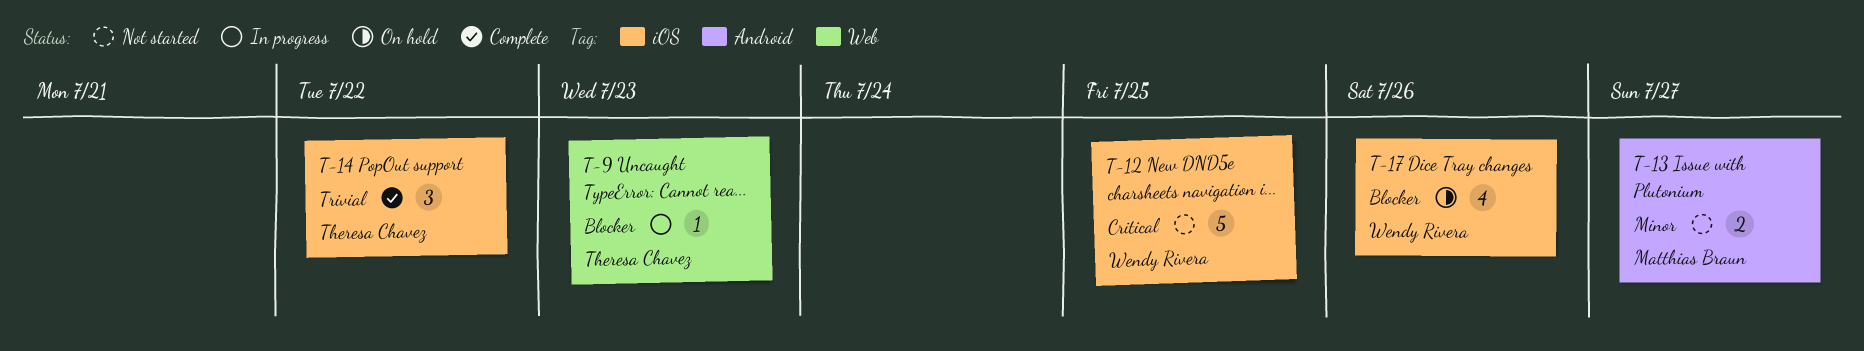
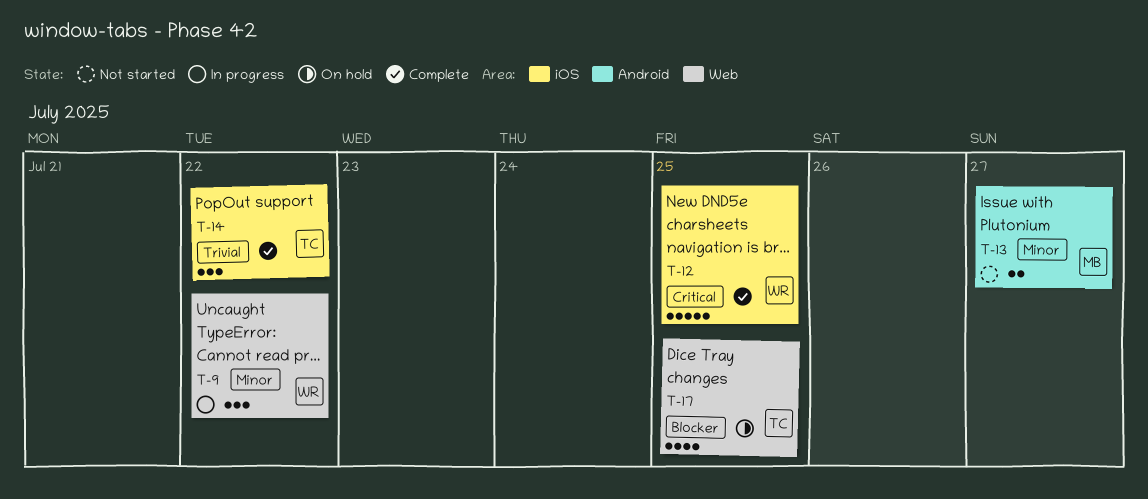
T-9, owner: Theresa Chavez -> Wendy Rivera
T-9, priority: Blocker -> Minor
T-9, estimate: 1 -> 3
T-9, due: Jul 23 -> Jul 22
T-12, status: Not started -> Complete
T-17, owner: Wendy Rivera -> Theresa Chavez
T-17, label: iOS -> Web
T-17, due: Jul 26 -> Jul 25

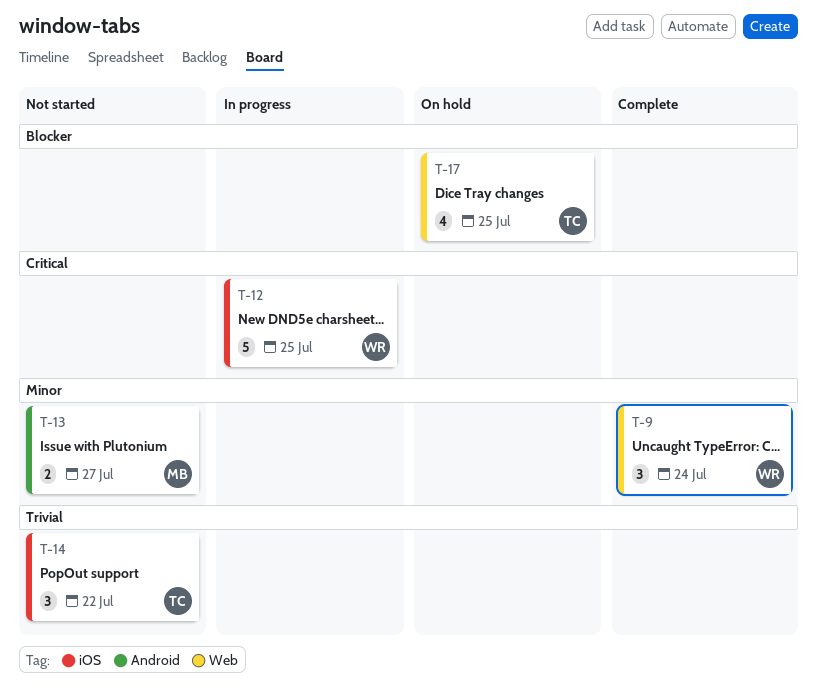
T-9, status: In progress -> Complete
T-9, due: Jul 22 -> Jul 24
T-12, status: Complete -> In progress
T-14, status: Complete -> Not started

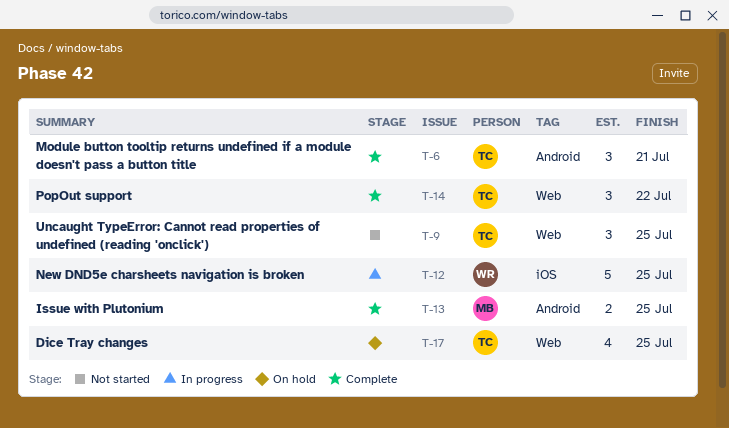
T-6: none -> present
T-9, status: Complete -> Not started
T-9, owner: WR -> TC
T-9, due: Jul 24 -> Jul 25
T-13, status: Not started -> Complete
T-13, due: Jul 27 -> Jul 25
T-14, status: Not started -> Complete
T-14, label: iOS -> Web

